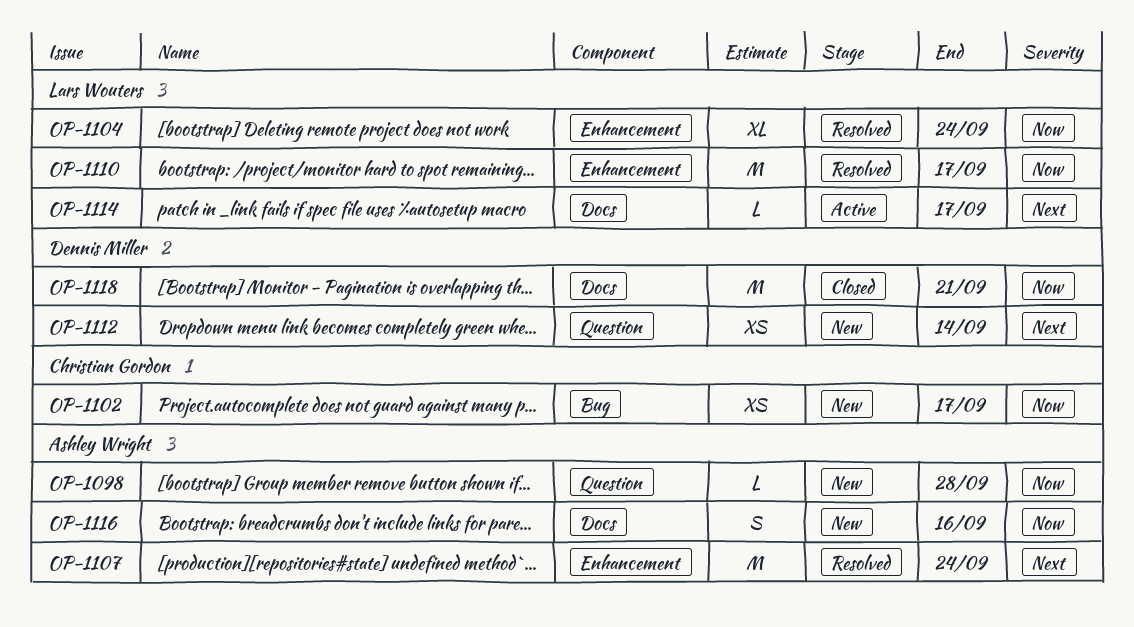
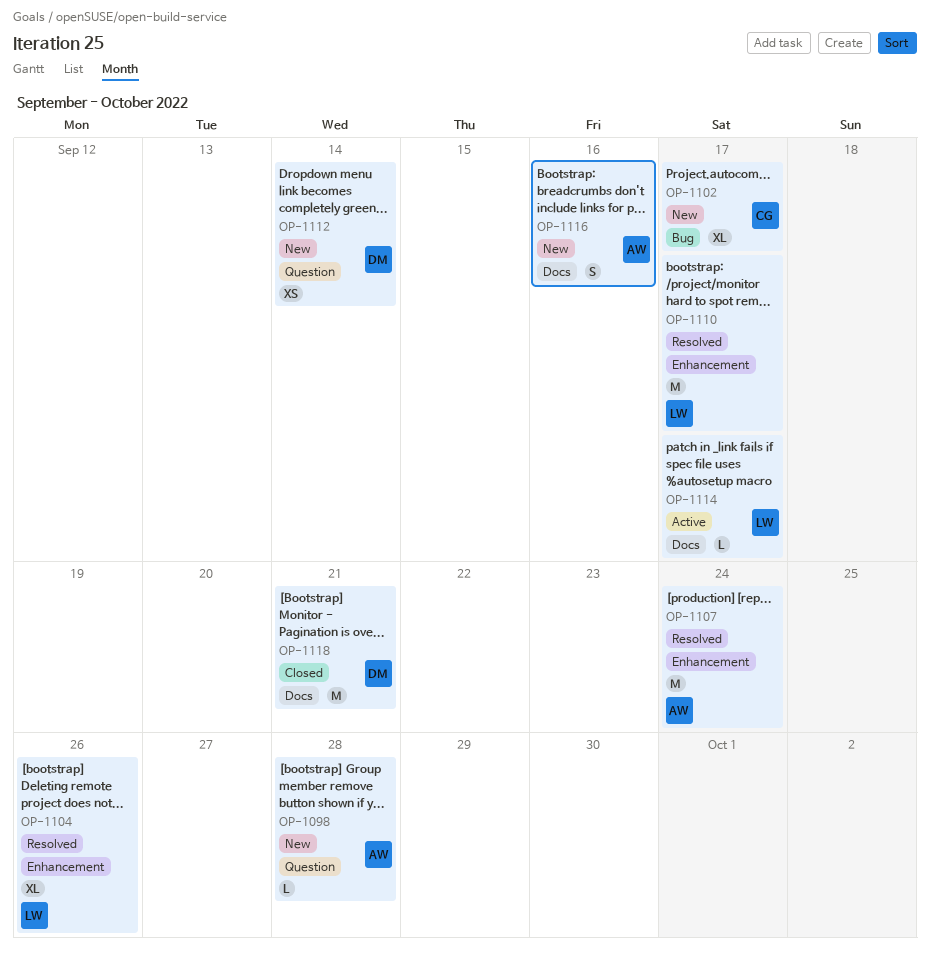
OP-1102, estimate: XS -> XL
OP-1104, due: Sep 24 -> Sep 26

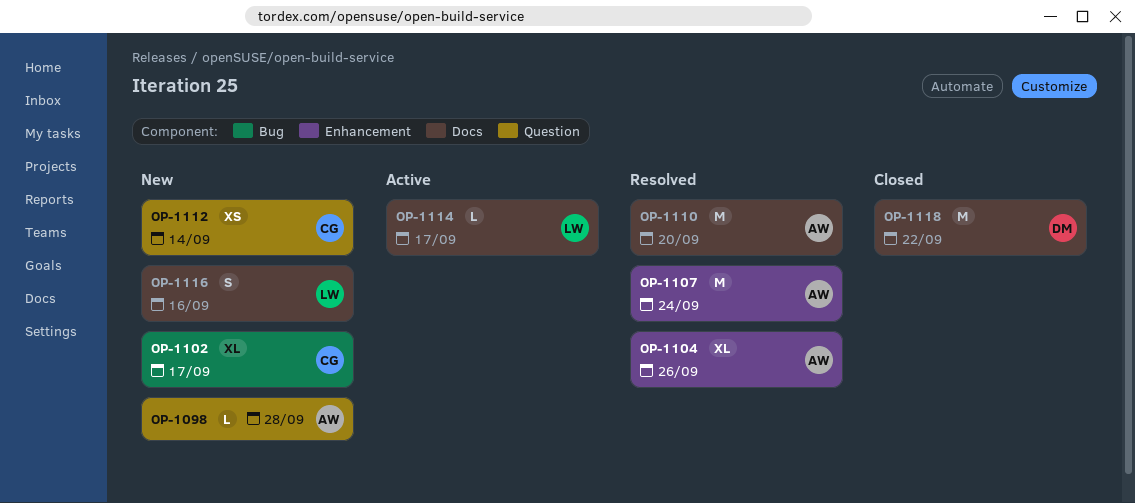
OP-1104, owner: LW -> AW
OP-1110, owner: LW -> AW
OP-1110, label: Enhancement -> Docs
OP-1110, due: Sep 17 -> Sep 20
OP-1112, owner: DM -> CG
OP-1116, owner: AW -> LW
OP-1118, due: Sep 21 -> Sep 22

